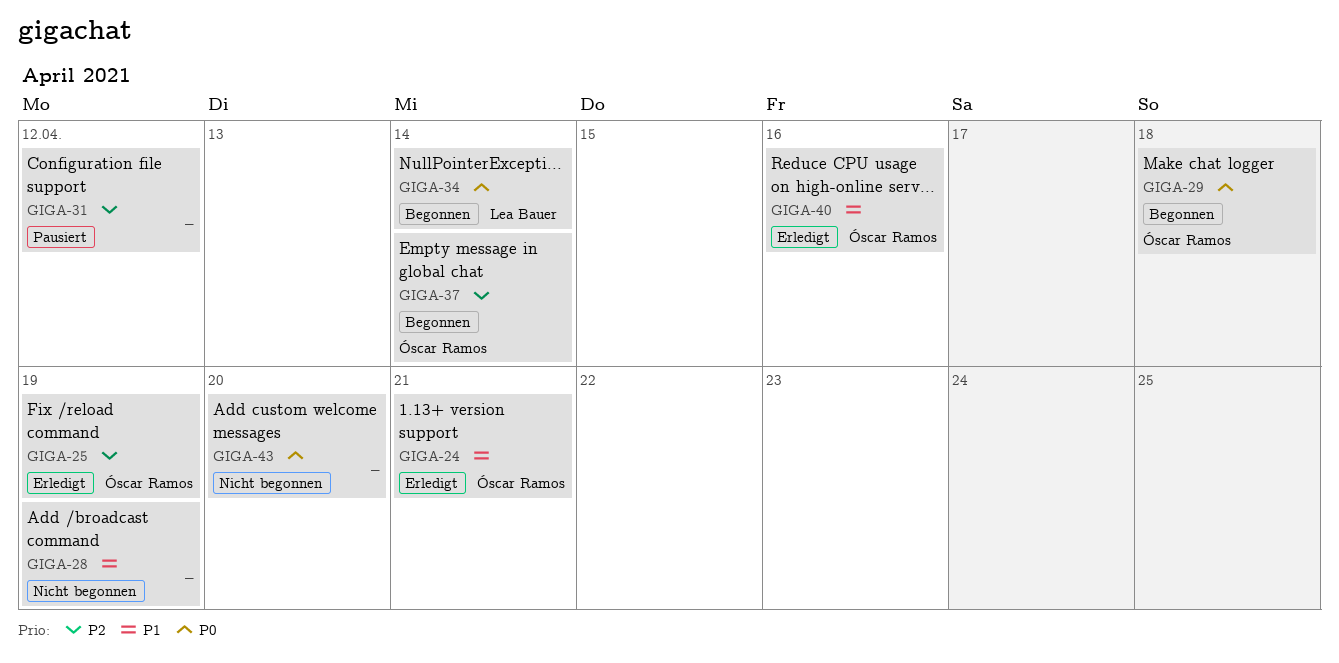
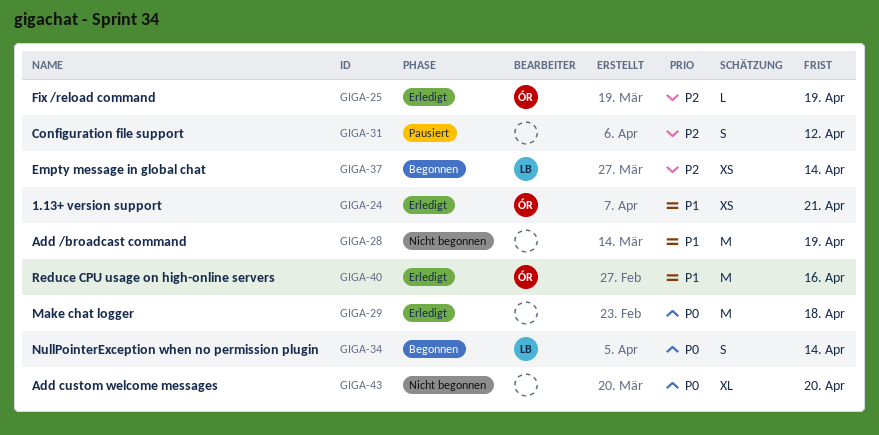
GIGA-29, status: Begonnen -> Erledigt
GIGA-29, owner: Óscar Ramos -> none
GIGA-37, owner: Óscar Ramos -> Lea Bauer

